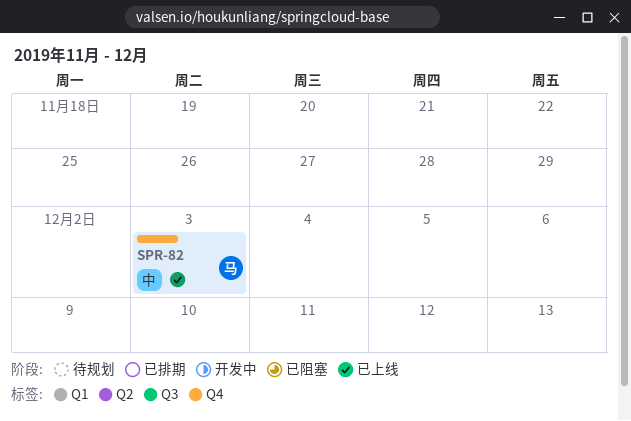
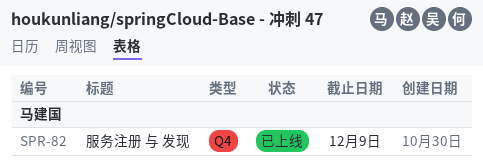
SPR-82, due: Dec 3 -> Dec 9

